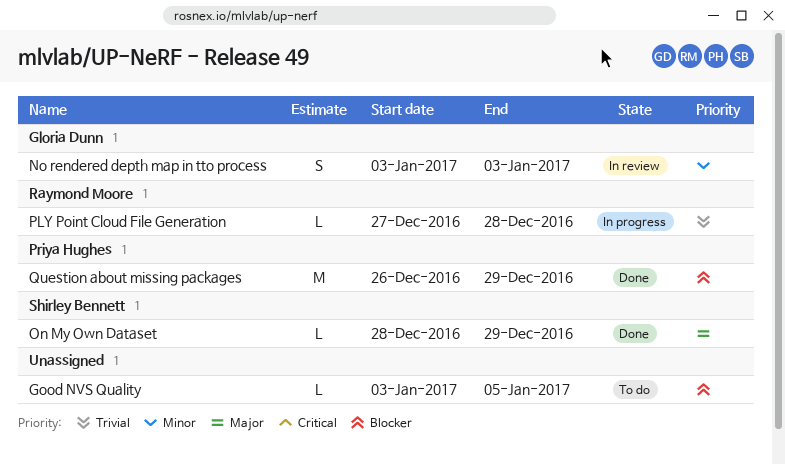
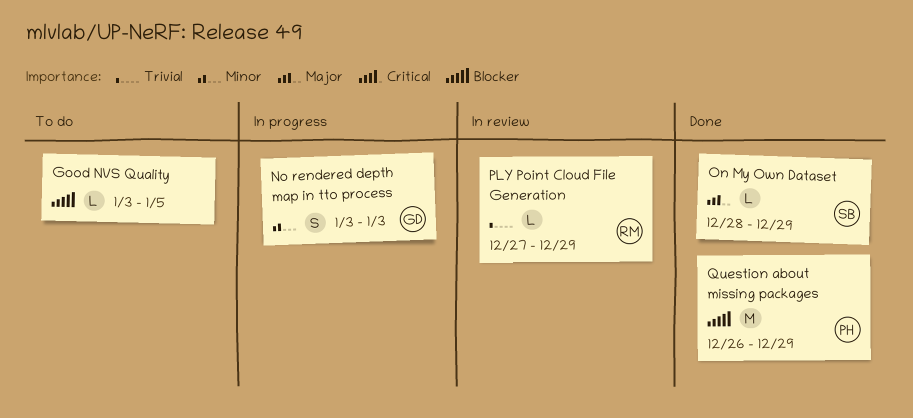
No rendered depth map in tto process, status: In review -> In progress
PLY Point Cloud File Generation, status: In progress -> In review
PLY Point Cloud File Generation, due: Dec 28 -> Dec 29

